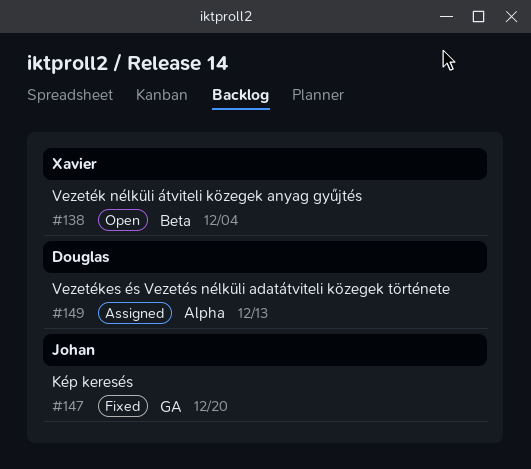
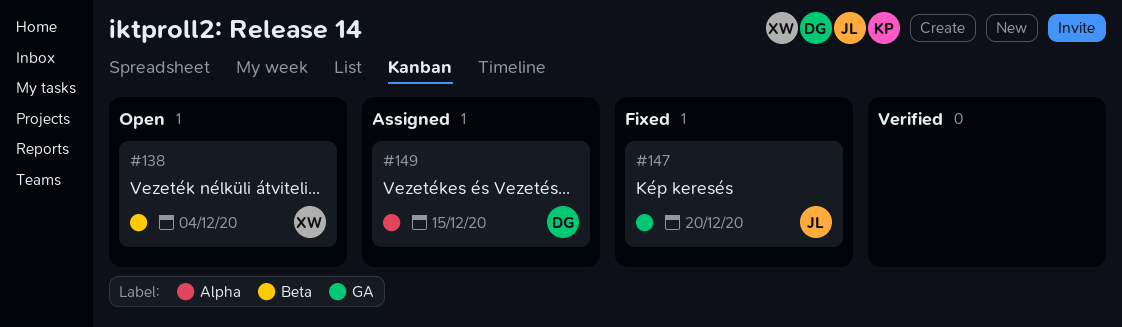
#149, due: Dec 13 -> Dec 15

